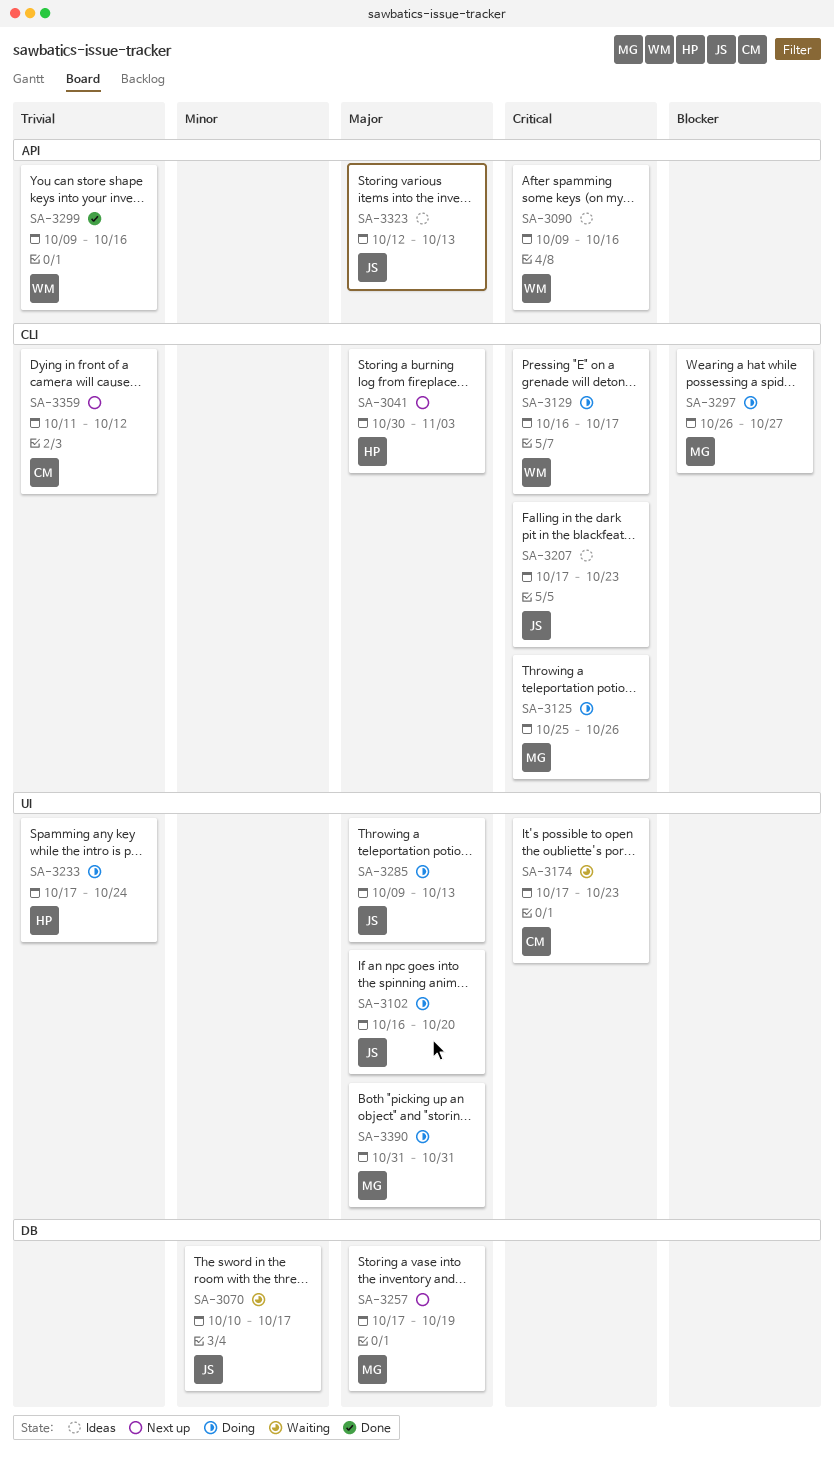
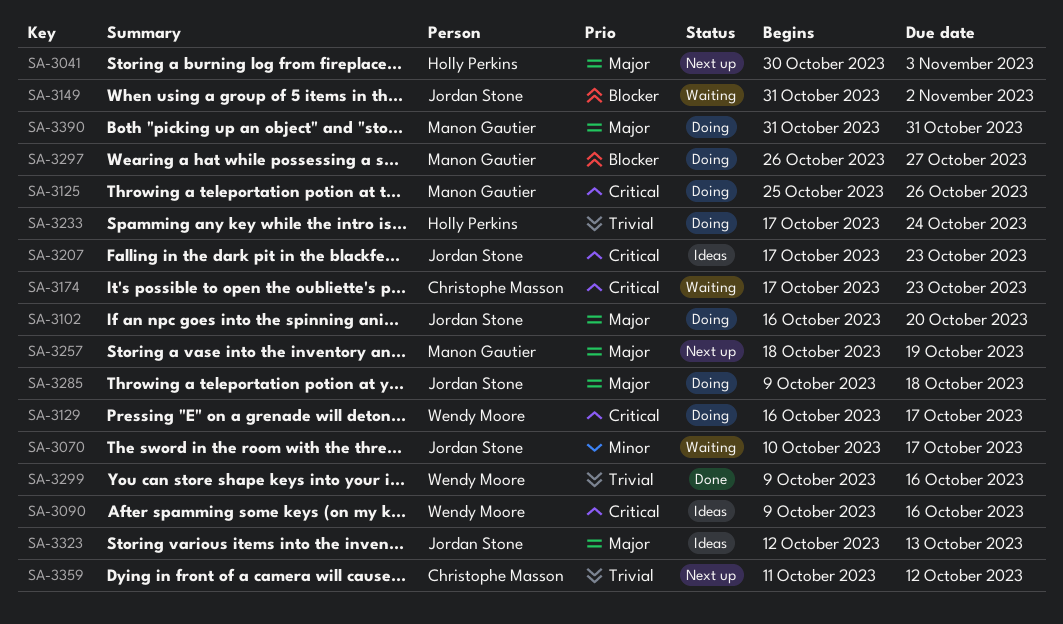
SA-3149: none -> present
SA-3257, start: Oct 17 -> Oct 18
SA-3285, due: Oct 13 -> Oct 18

